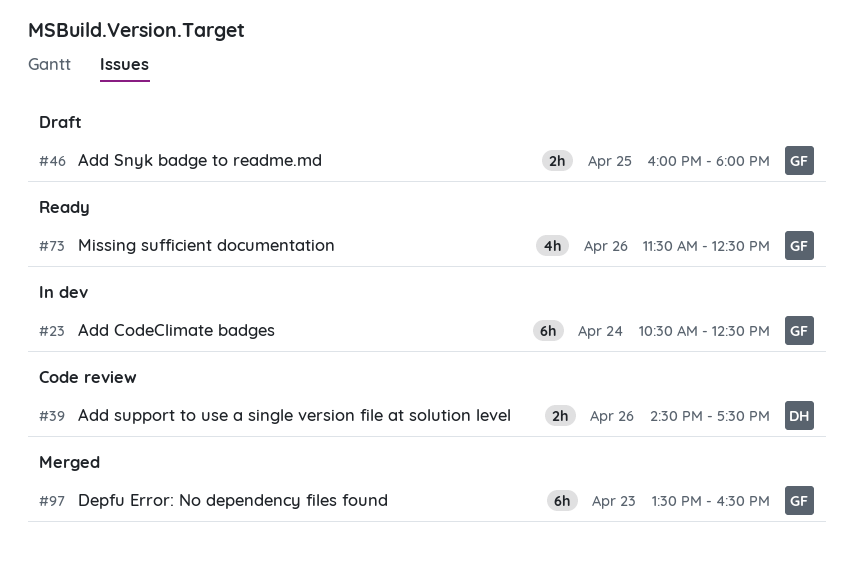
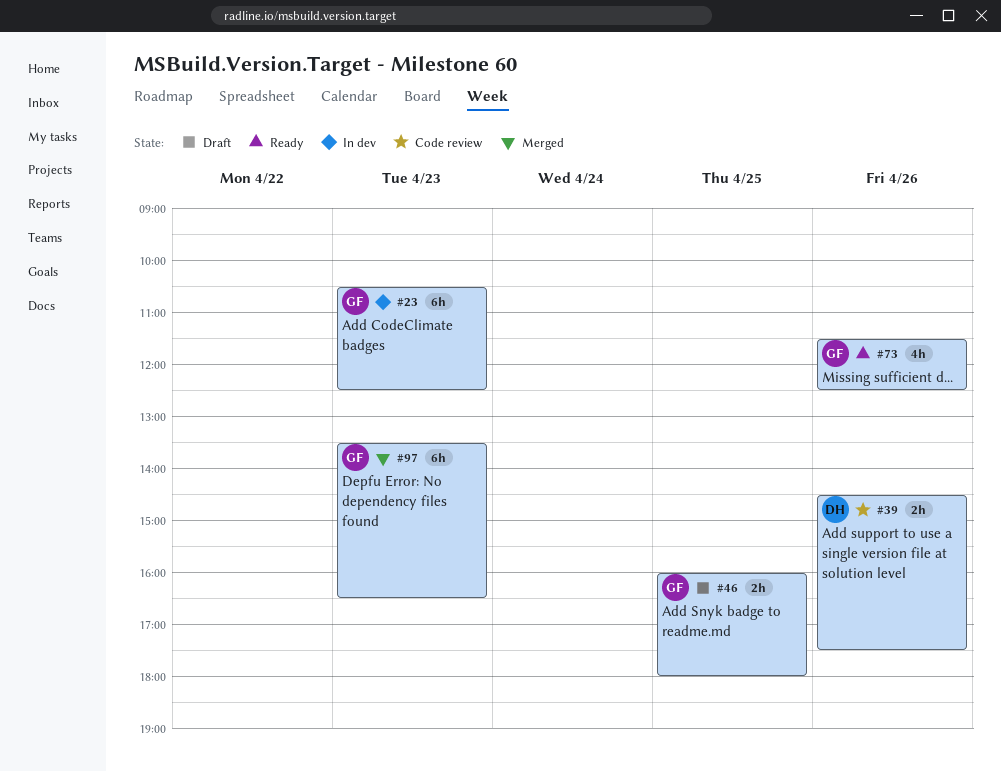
#23, day: Apr 24 -> Apr 23

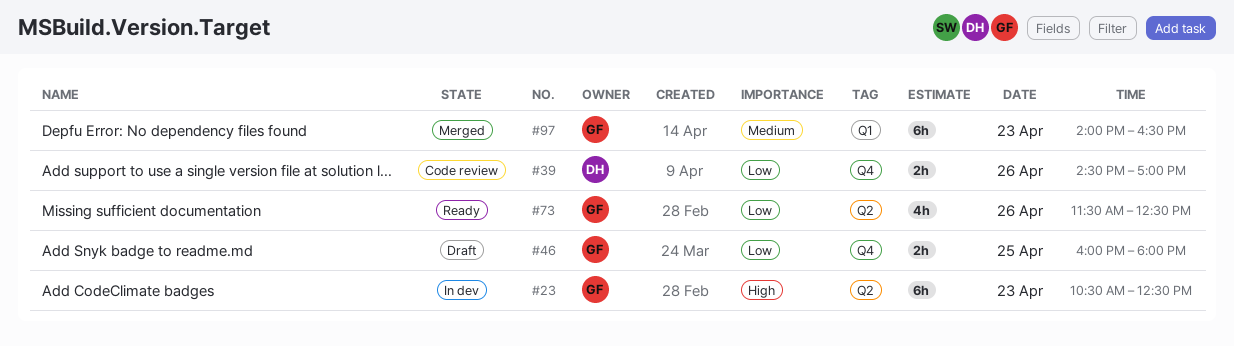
#39, ends: 17:30 -> 17:00
#97, begins: 13:30 -> 14:00

